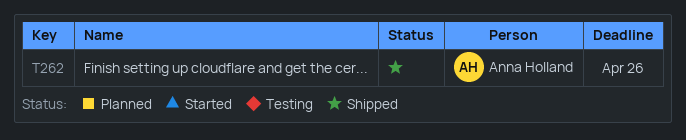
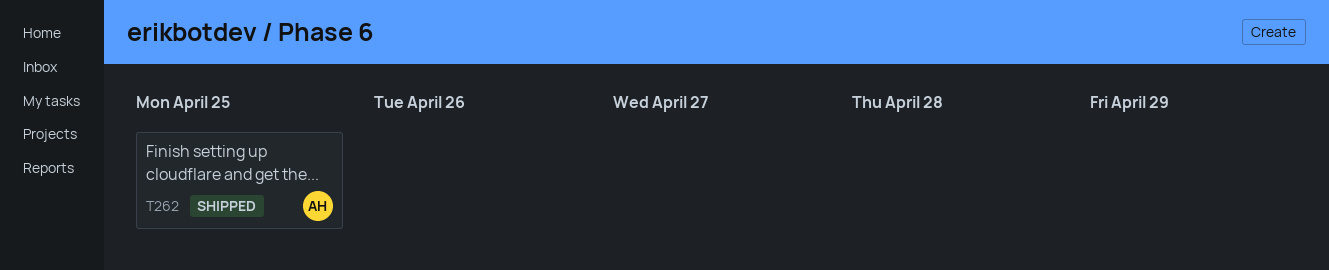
T262, due: Apr 26 -> Apr 25

